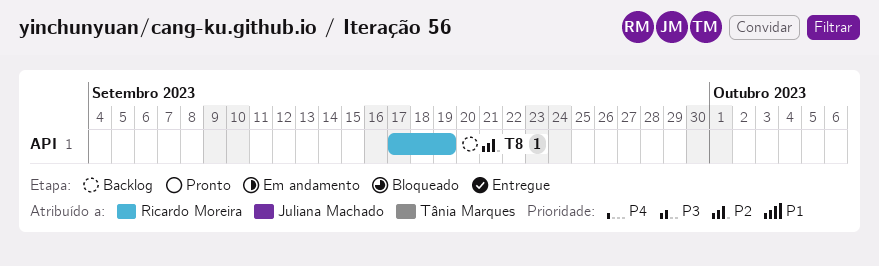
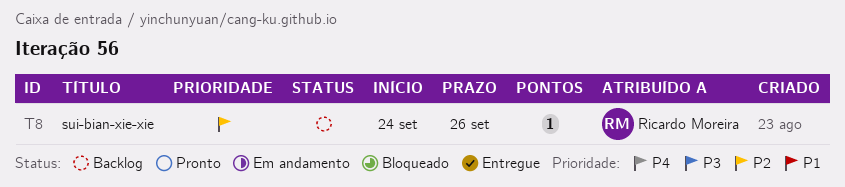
T8, start: Sep 17 -> Sep 24
T8, due: Sep 19 -> Sep 26

